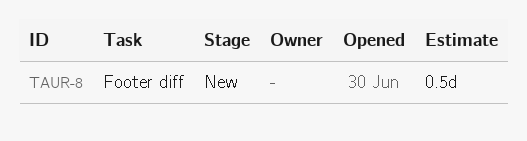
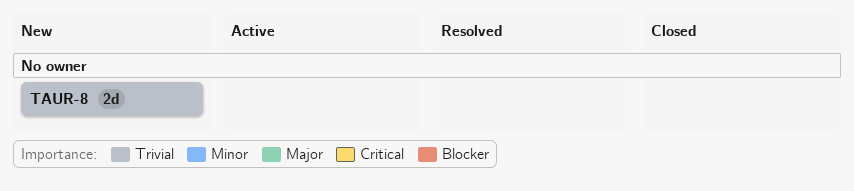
TAUR-8, estimate: 0.5d -> 2d

